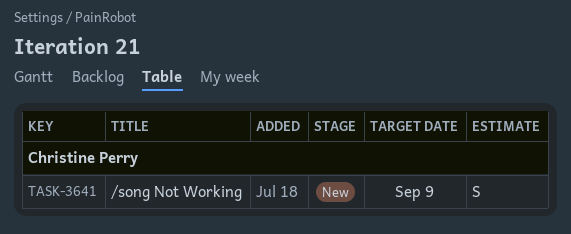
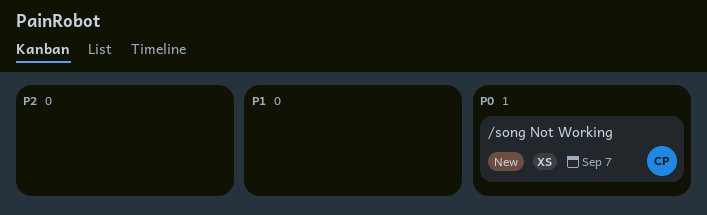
/song Not Working, estimate: S -> XS
/song Not Working, due: Sep 9 -> Sep 7

